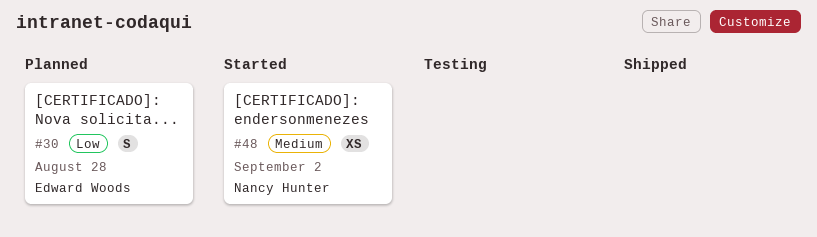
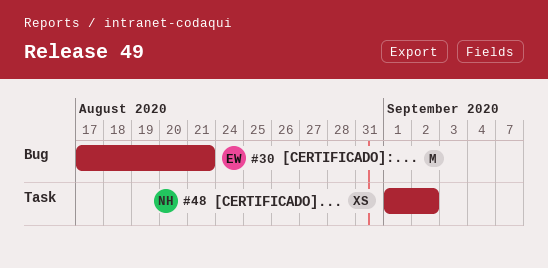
#30, estimate: S -> M
#30, due: Aug 28 -> Aug 21

